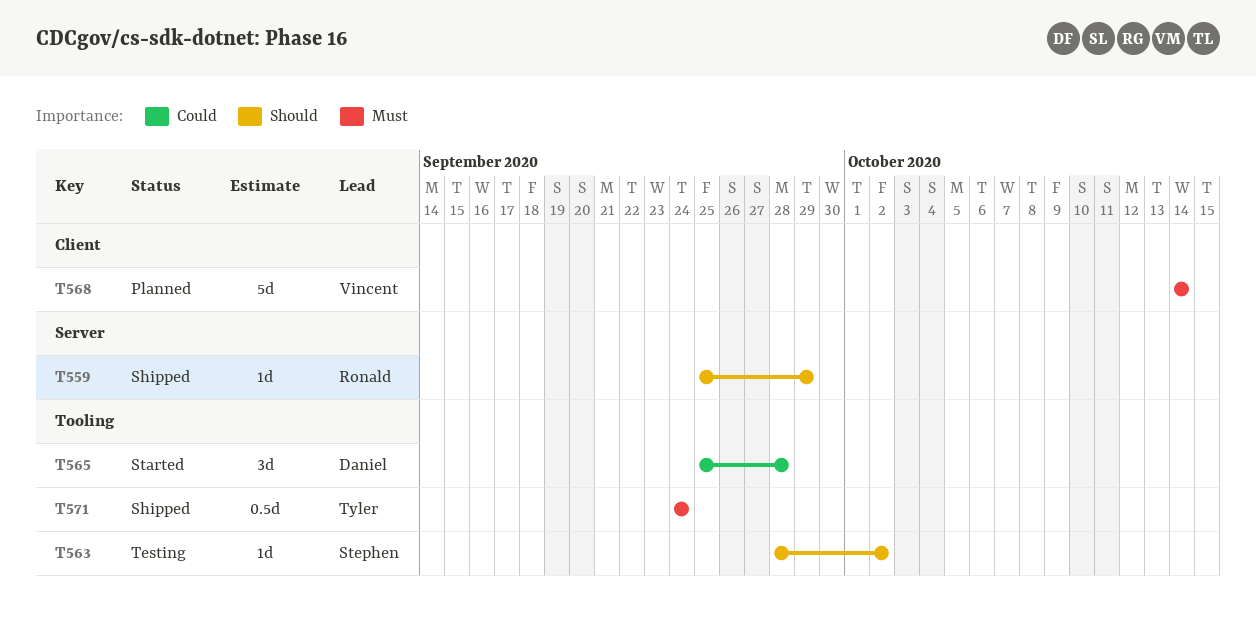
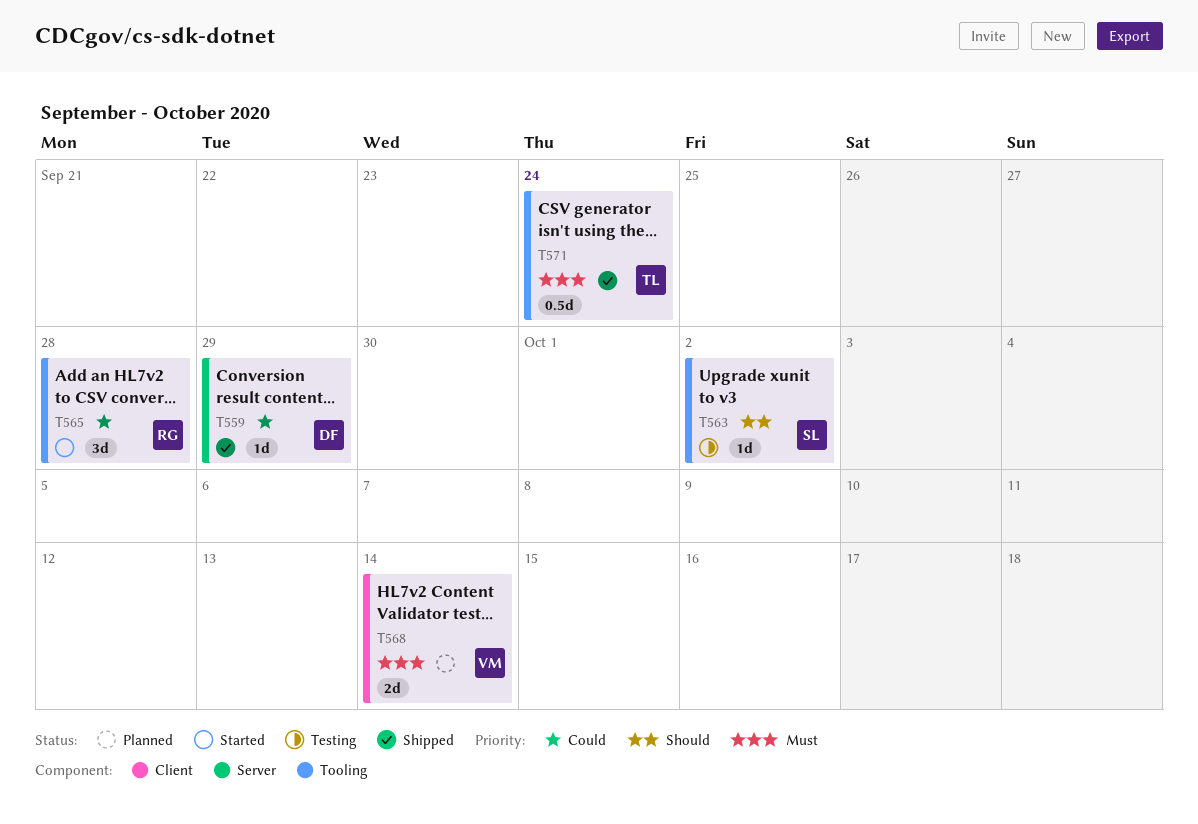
T559, owner: Ronald -> Daniel
T559, priority: Should -> Could
T565, owner: Daniel -> Ronald
T568, estimate: 5d -> 2d

